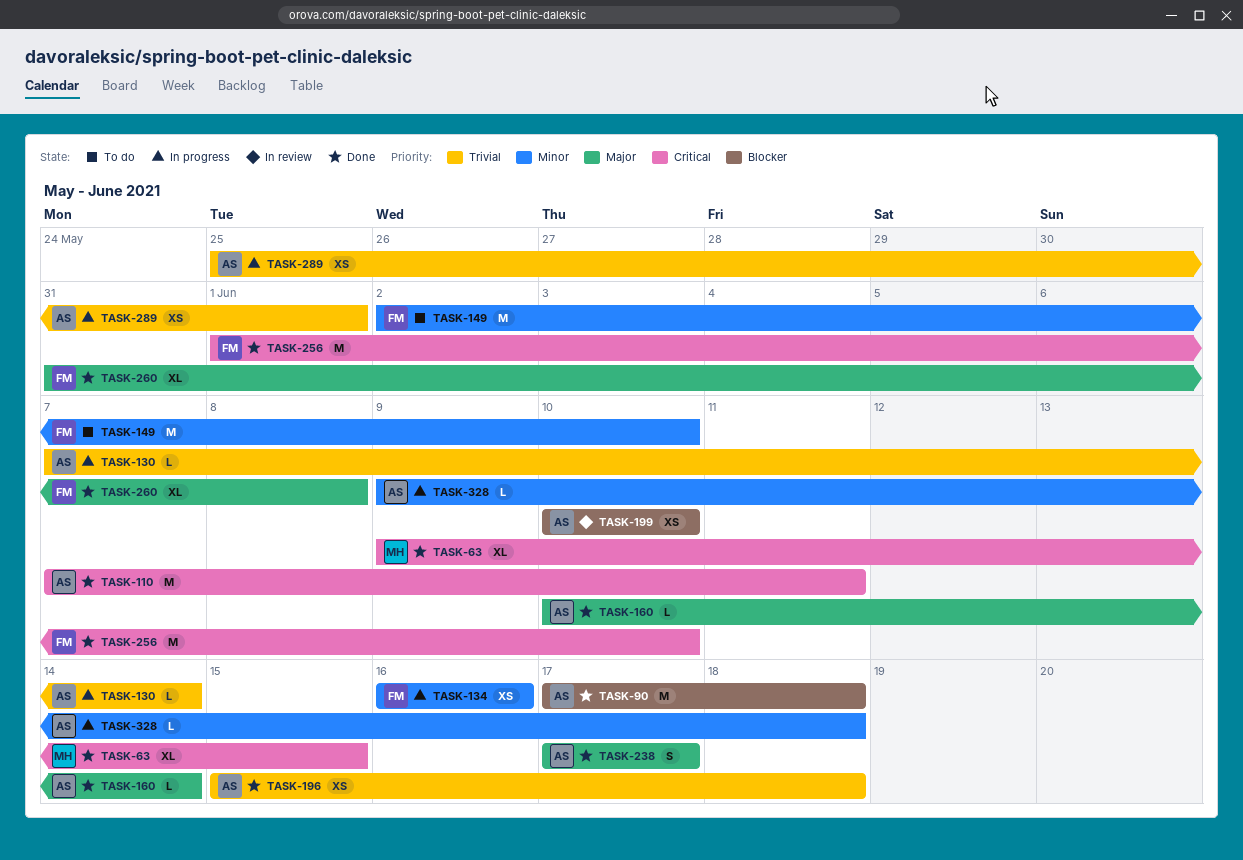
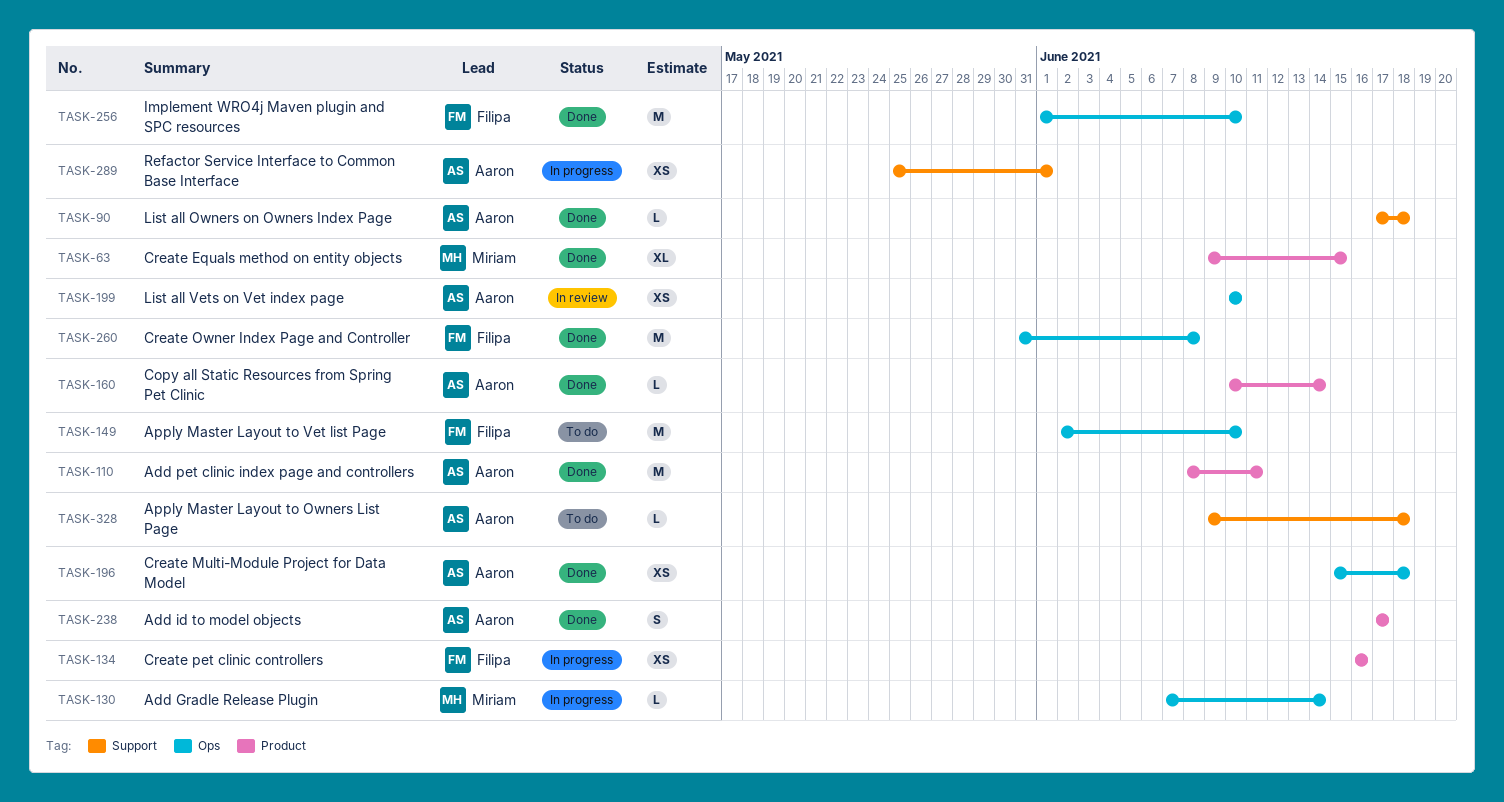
TASK-90, estimate: M -> L
TASK-110, start: Jun 7 -> Jun 8
TASK-130, owner: Aaron -> Miriam
TASK-260, estimate: XL -> M
TASK-328, status: In progress -> To do

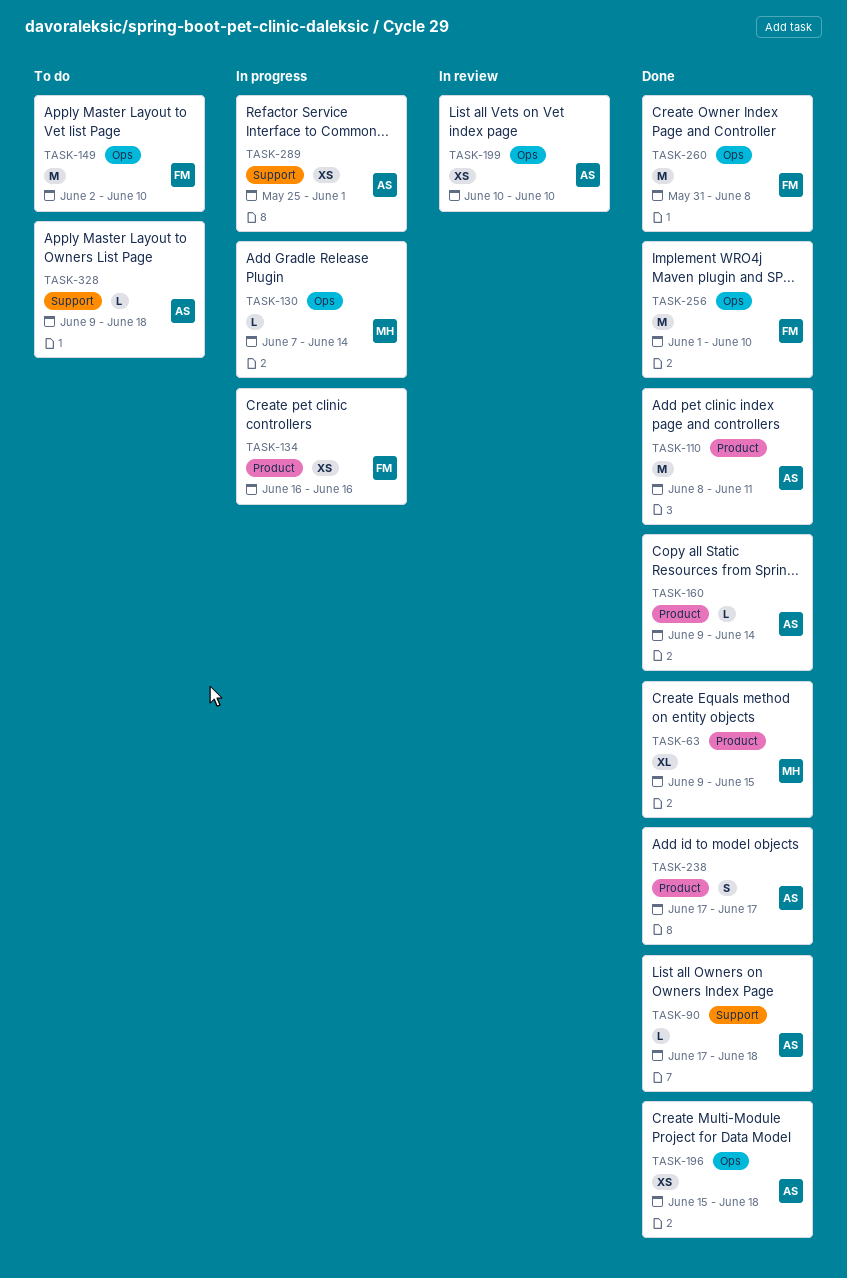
TASK-160, start: Jun 10 -> Jun 9

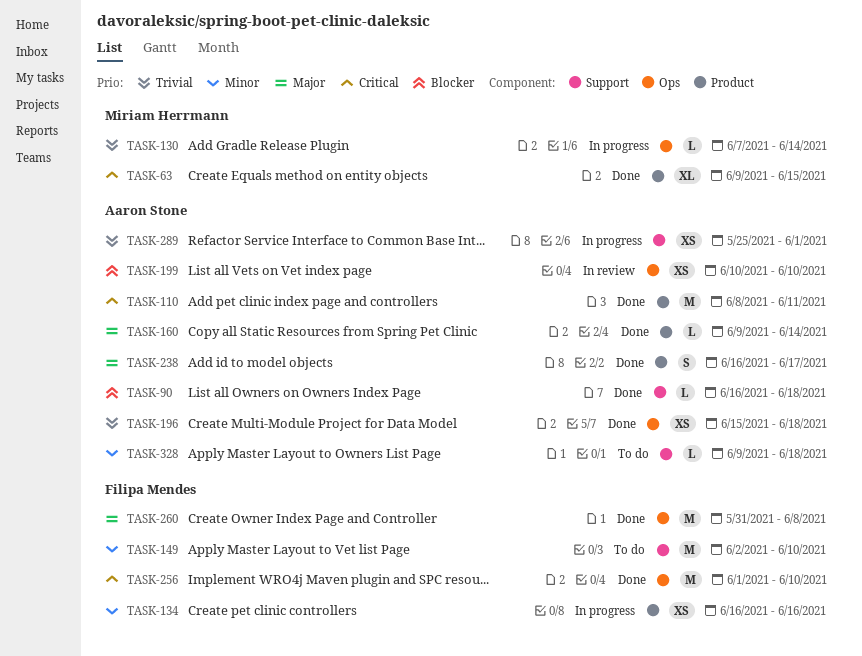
TASK-90, start: Jun 17 -> Jun 16
TASK-149, label: Ops -> Support
TASK-238, start: Jun 17 -> Jun 16

